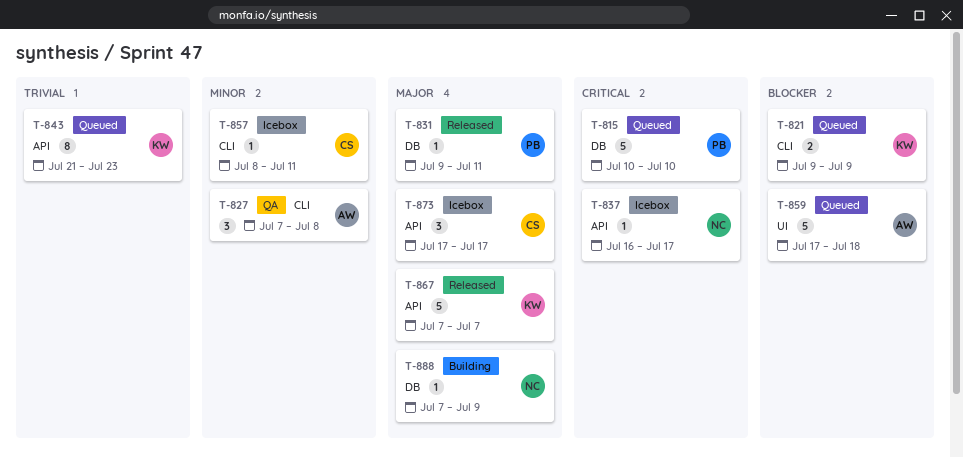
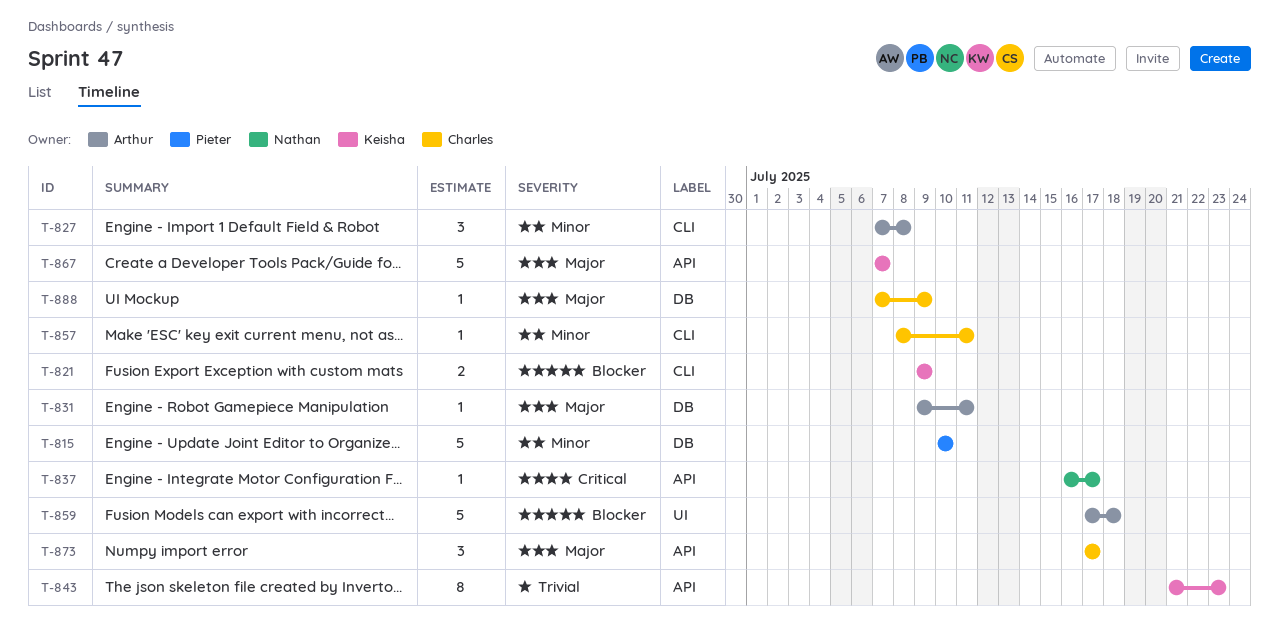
T-815, priority: Critical -> Minor
T-831, owner: Pieter -> Arthur
T-888, owner: Nathan -> Charles

